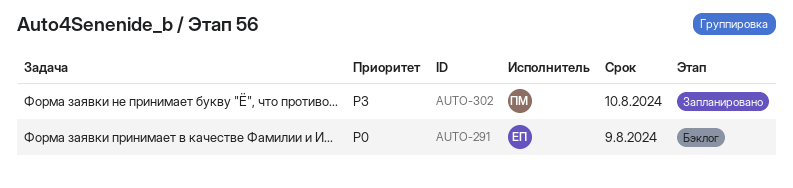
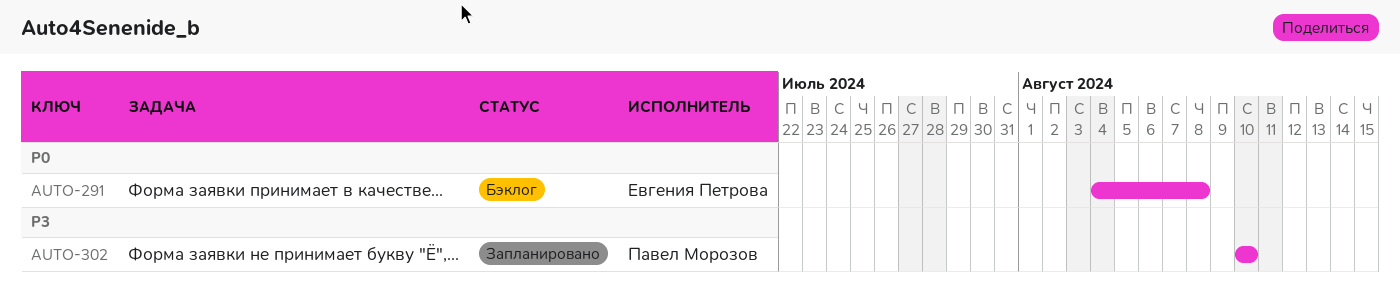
AUTO-291, due: Aug 9 -> Aug 8

